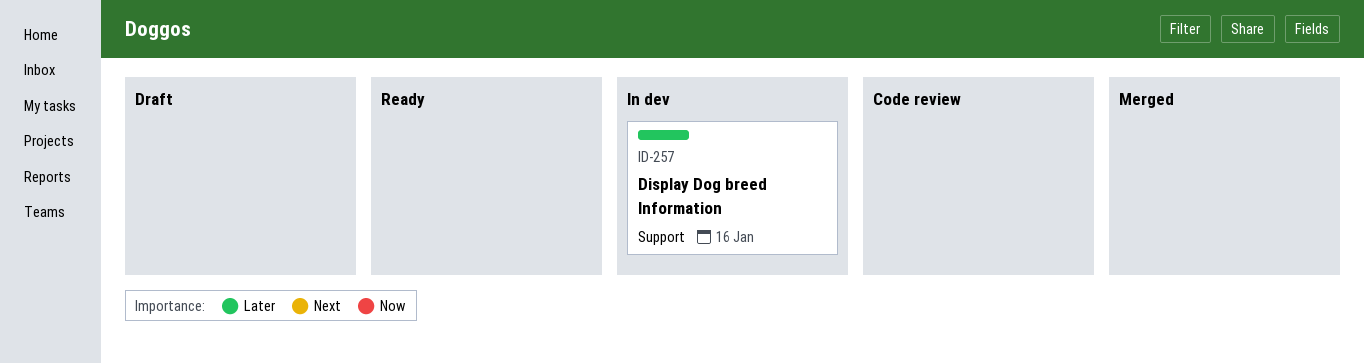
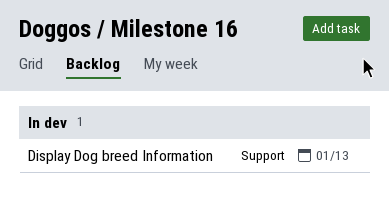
Display Dog breed Information, due: Jan 16 -> Jan 13

